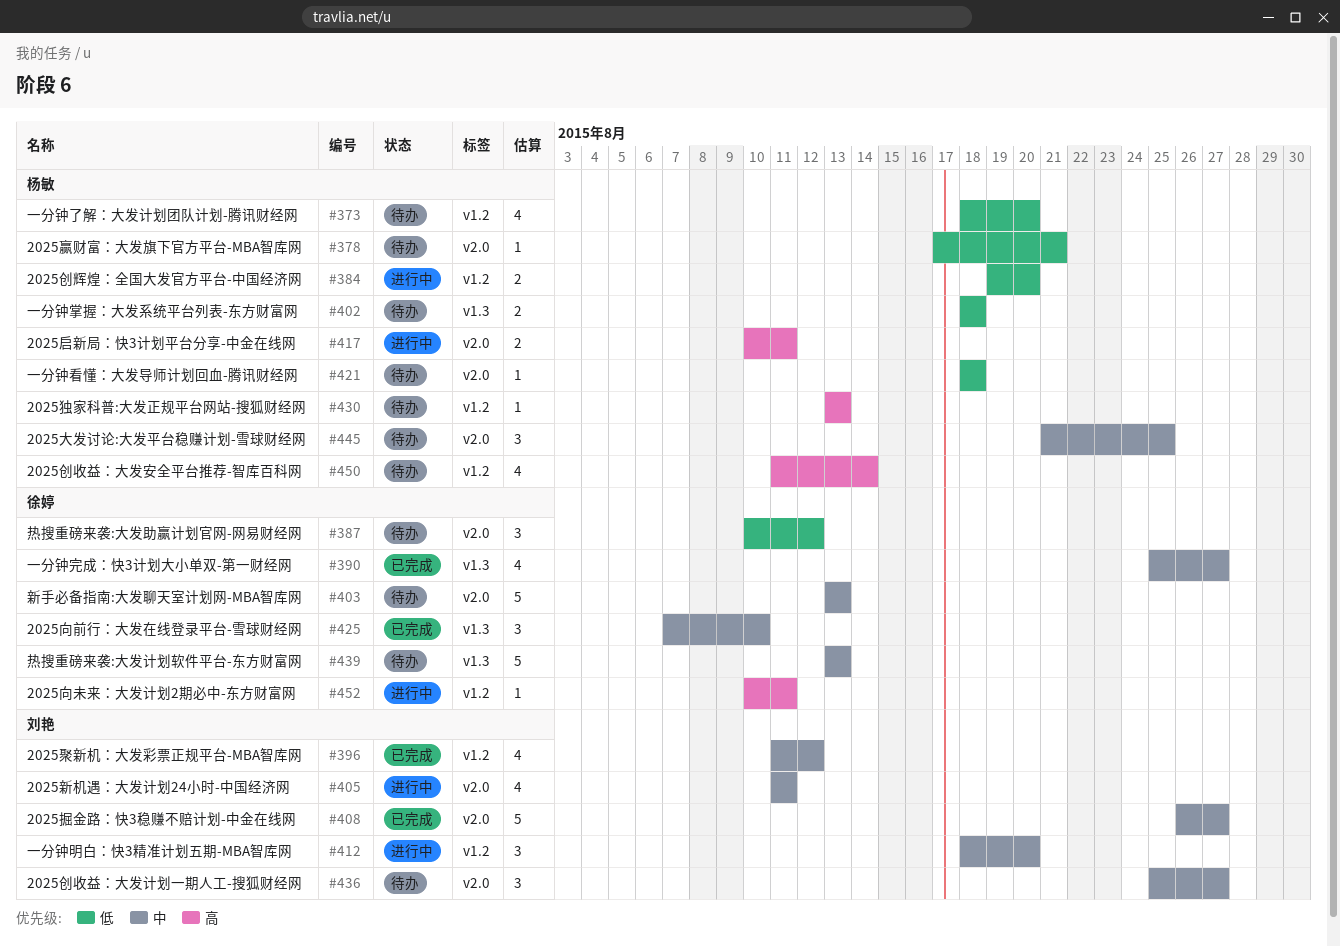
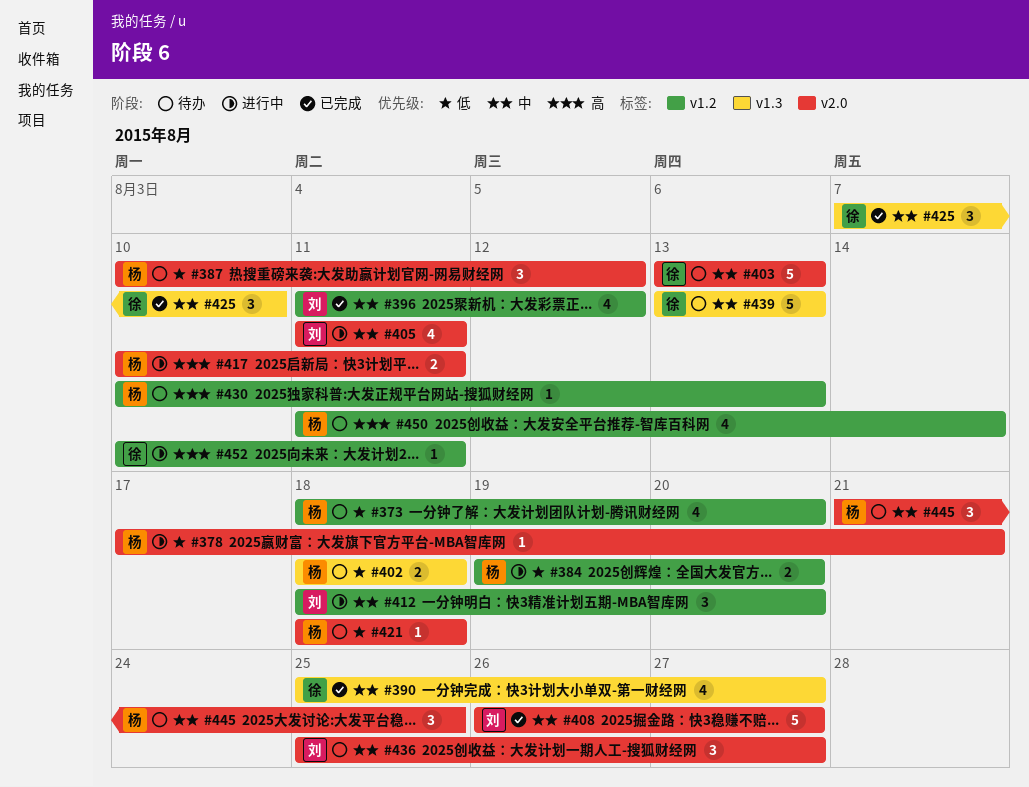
#378, status: 待办 -> 进行中
#387, owner: 徐婷 -> 杨敏
#430, start: Aug 13 -> Aug 10

